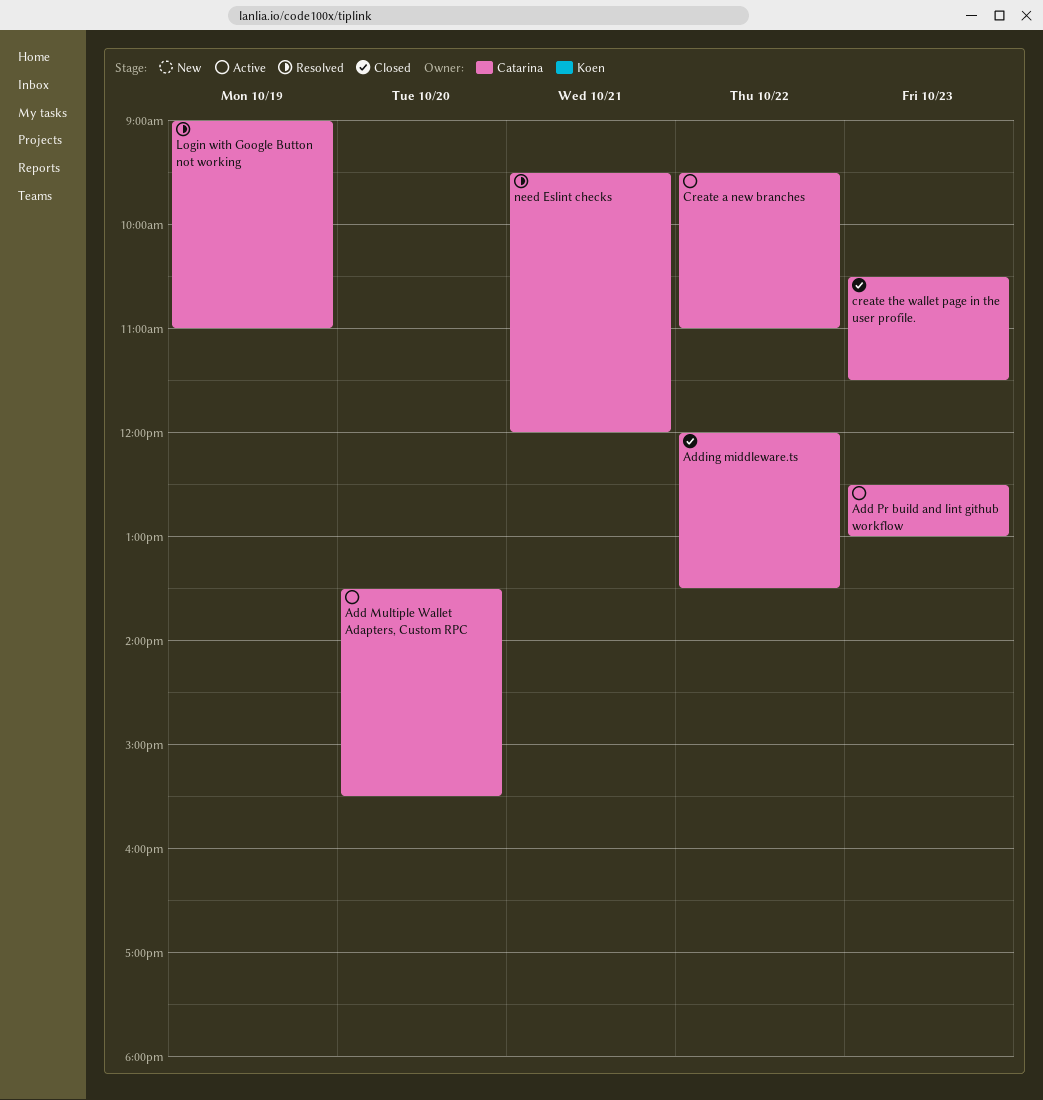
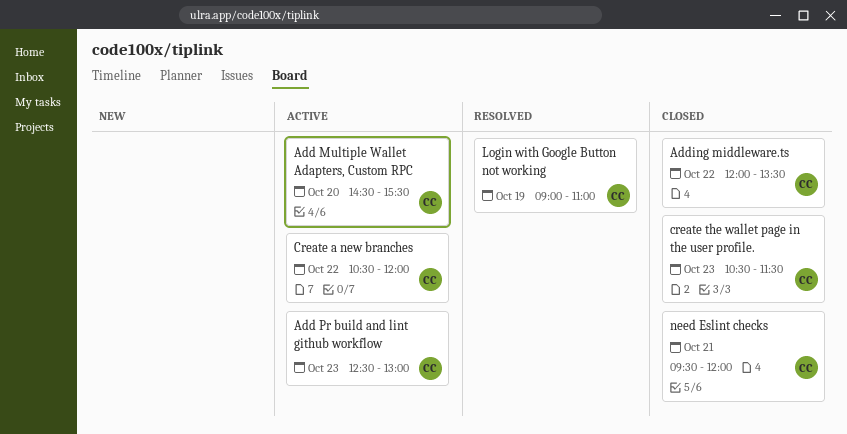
Add Multiple Wallet Adapters, Custom RPC, begins: 13:30 -> 14:30
Create a new branches, begins: 09:30 -> 10:30
Create a new branches, ends: 11:00 -> 12:00
need Eslint checks, status: Resolved -> Closed

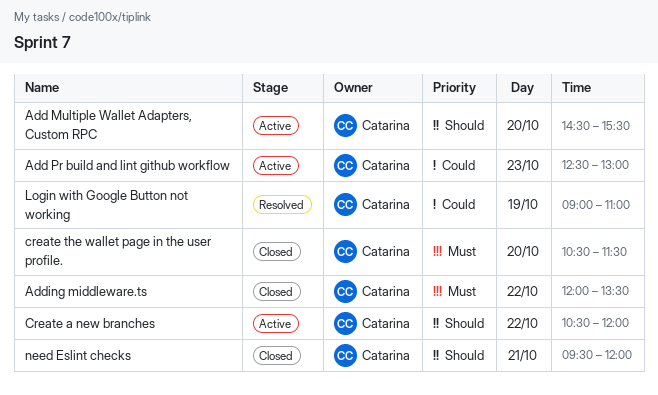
create the wallet page in the user profile., day: Oct 23 -> Oct 20

